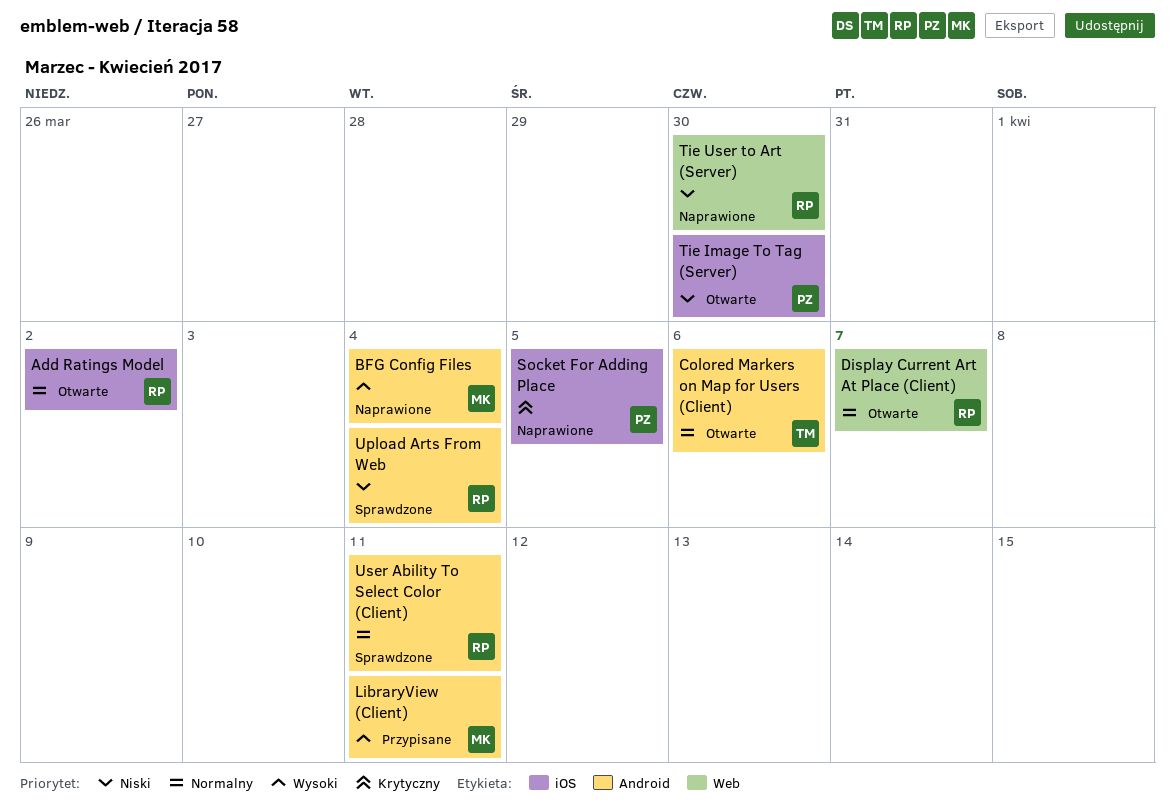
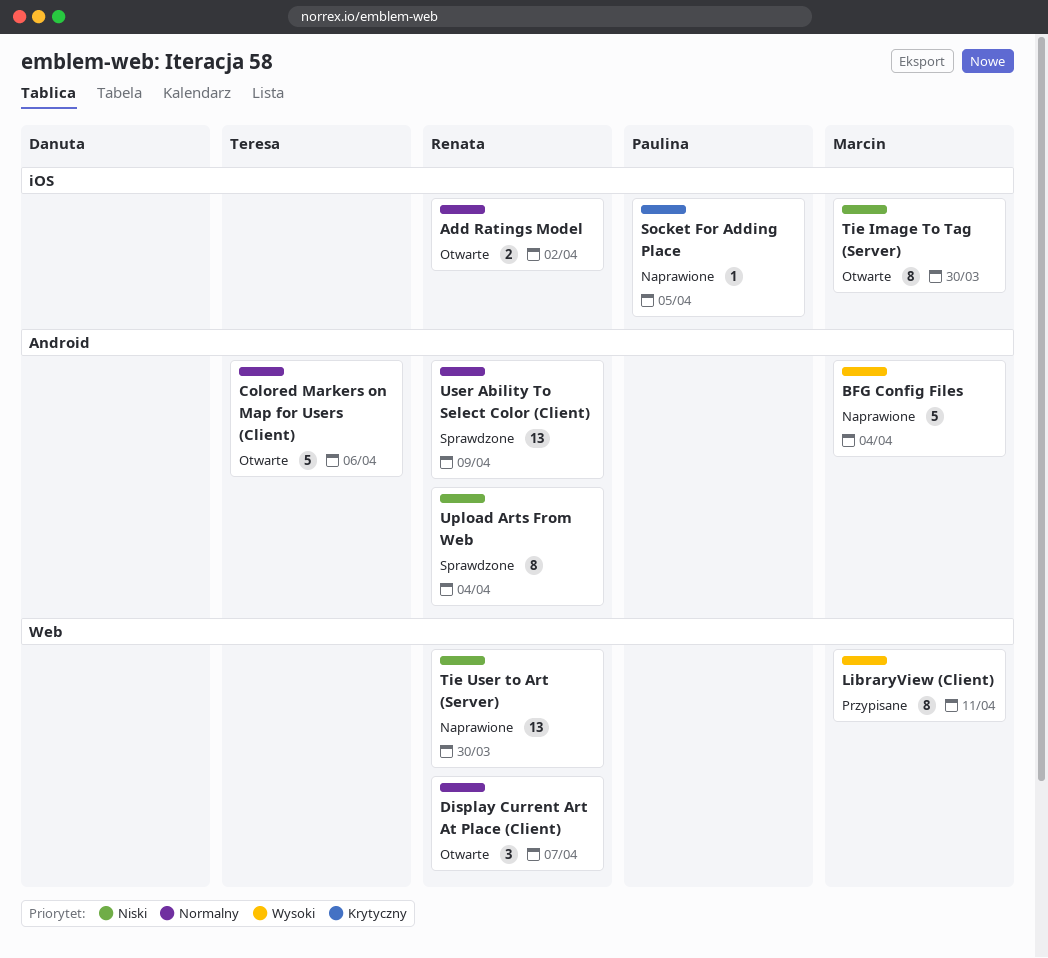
LibraryView (Client), label: Android -> Web
Tie Image To Tag (Server), owner: Paulina -> Marcin
User Ability To Select Color (Client), due: Apr 11 -> Apr 9

